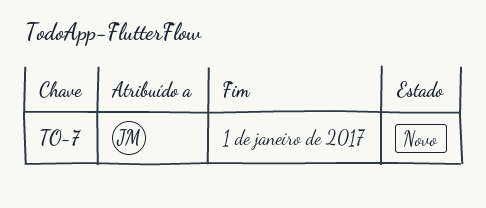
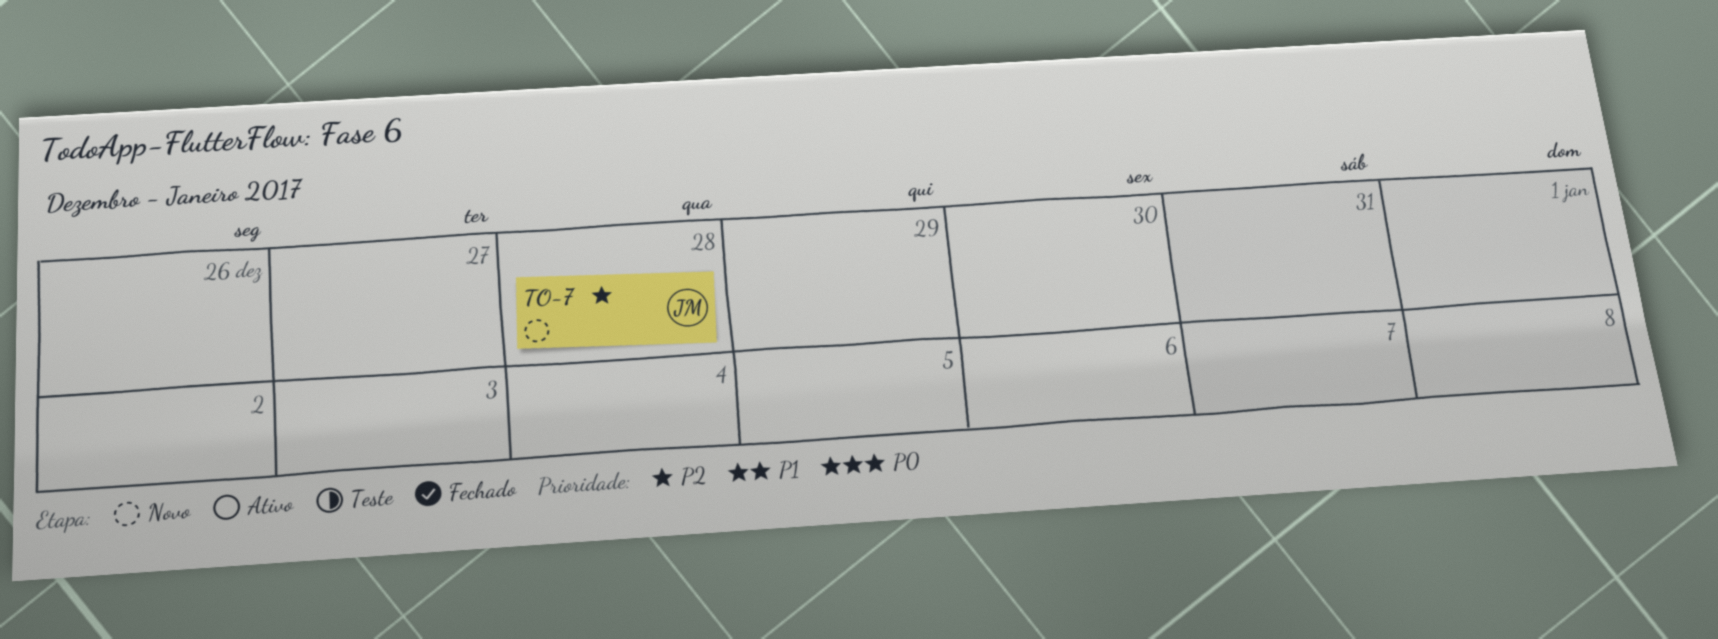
TO-7, due: Jan 1 -> Dec 28

